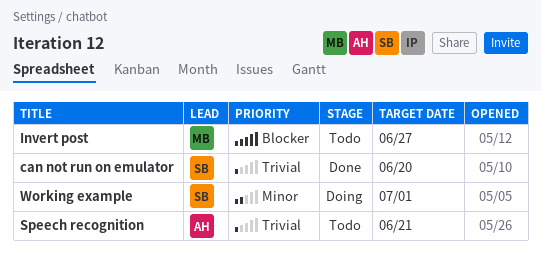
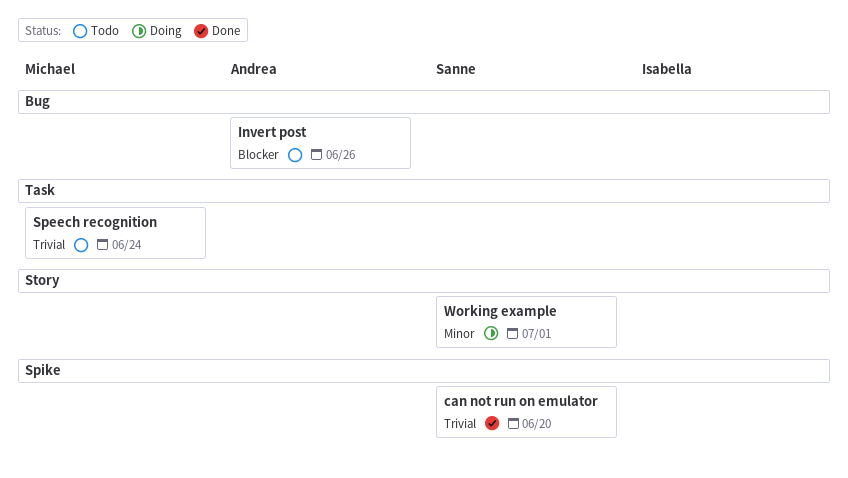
Invert post, owner: Michael -> Andrea
Invert post, due: Jun 27 -> Jun 26
Speech recognition, owner: Andrea -> Michael
Speech recognition, due: Jun 21 -> Jun 24

